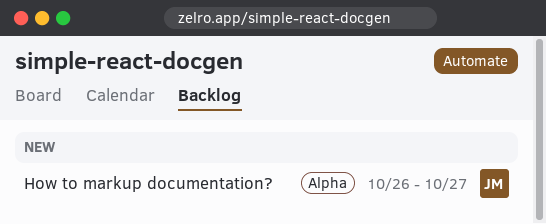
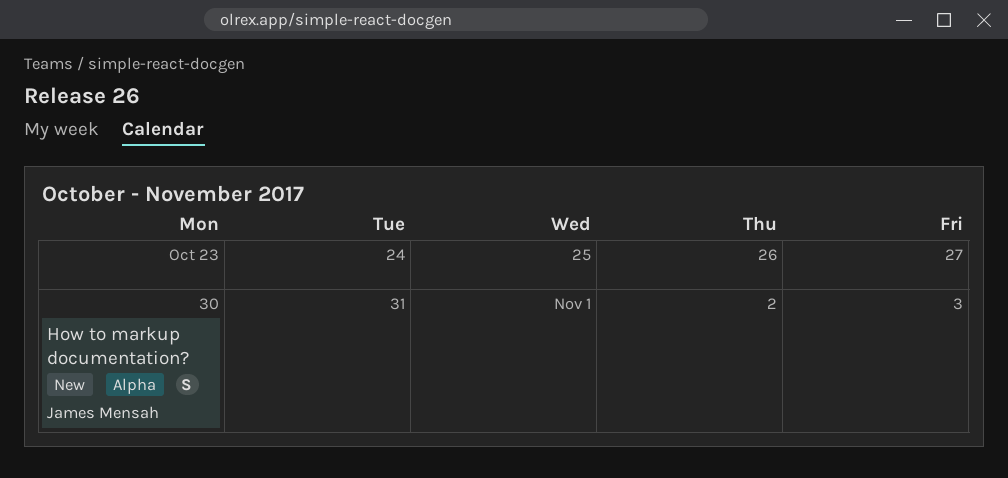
How to markup documentation?, due: Oct 27 -> Oct 30

